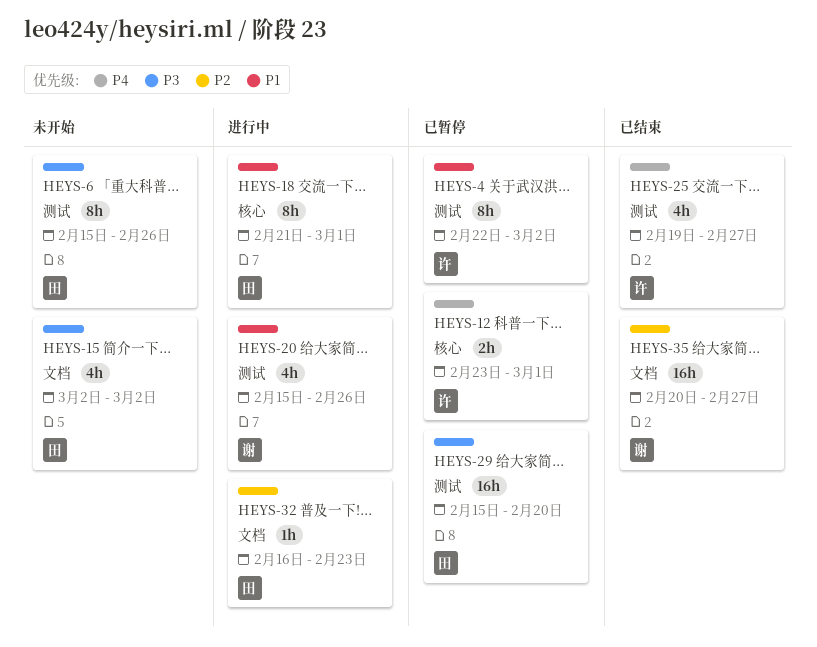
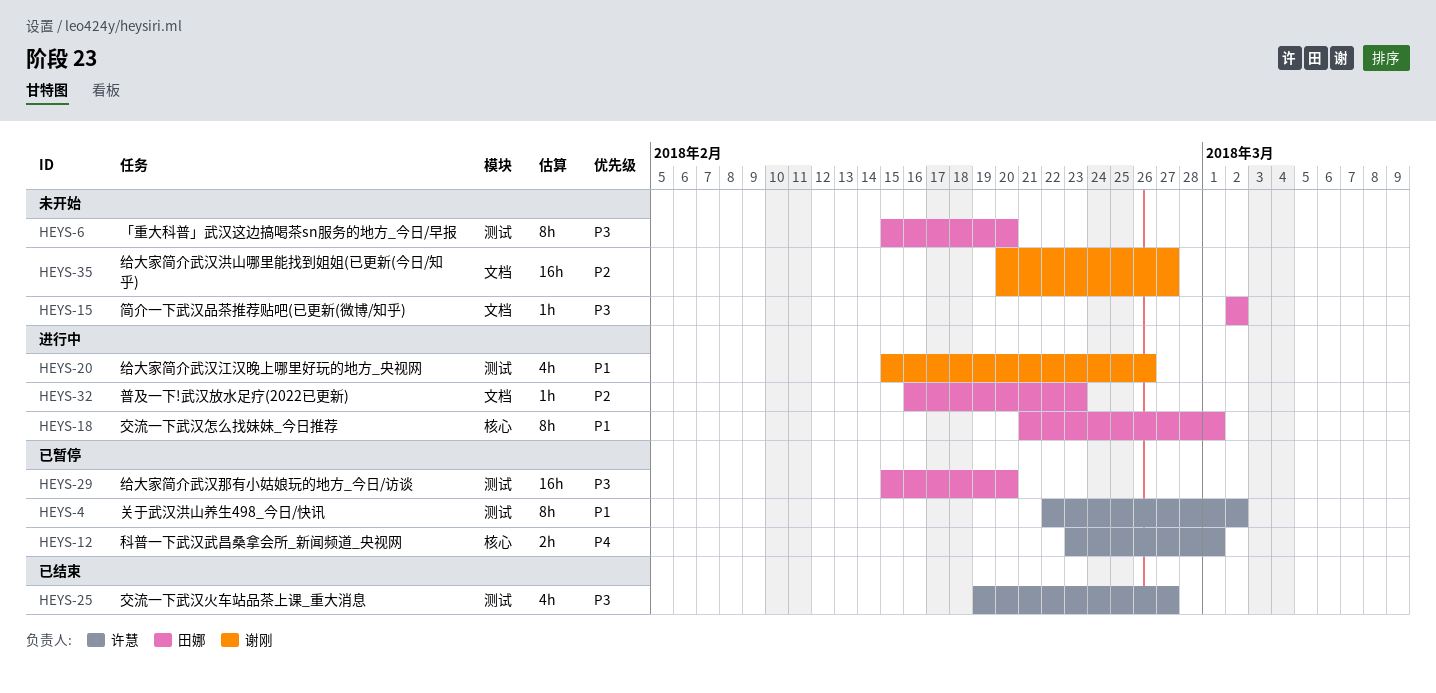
HEYS-6, due: Feb 26 -> Feb 20
HEYS-15, estimate: 4h -> 1h
HEYS-25, priority: P4 -> P3
HEYS-35, status: 已结束 -> 未开始

